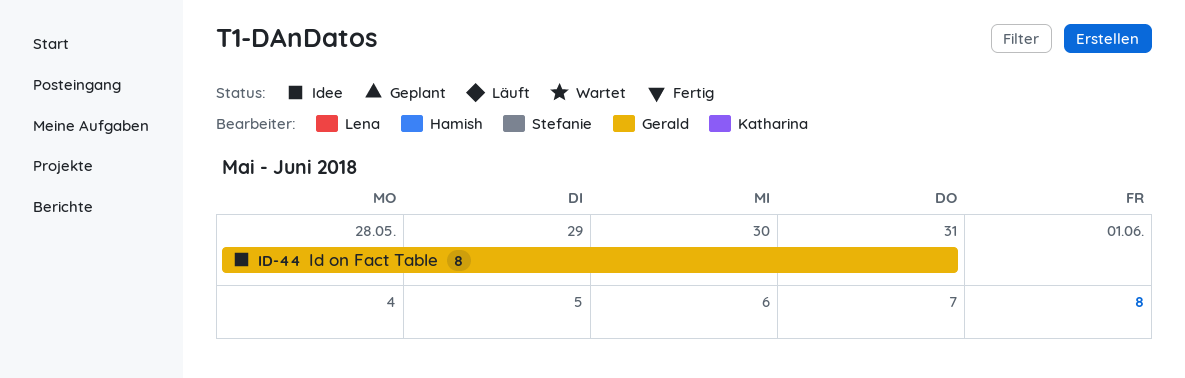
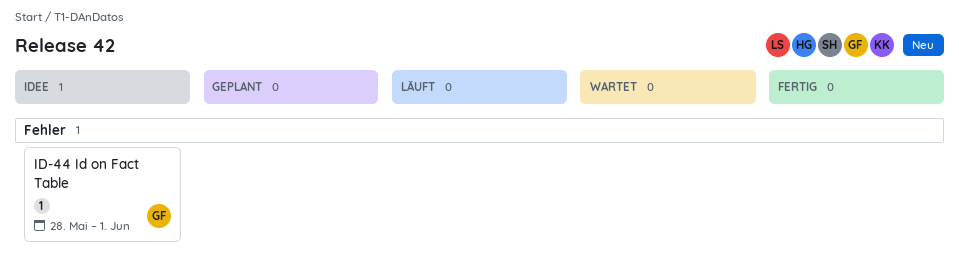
ID-44, estimate: 8 -> 1
ID-44, due: May 31 -> Jun 1

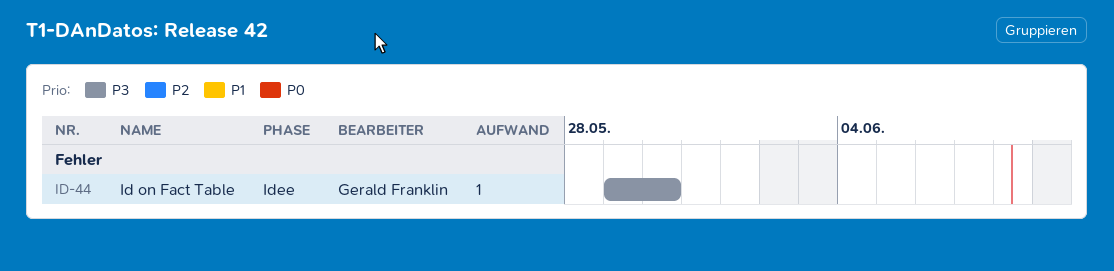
ID-44, start: May 28 -> May 29
ID-44, due: Jun 1 -> May 30

